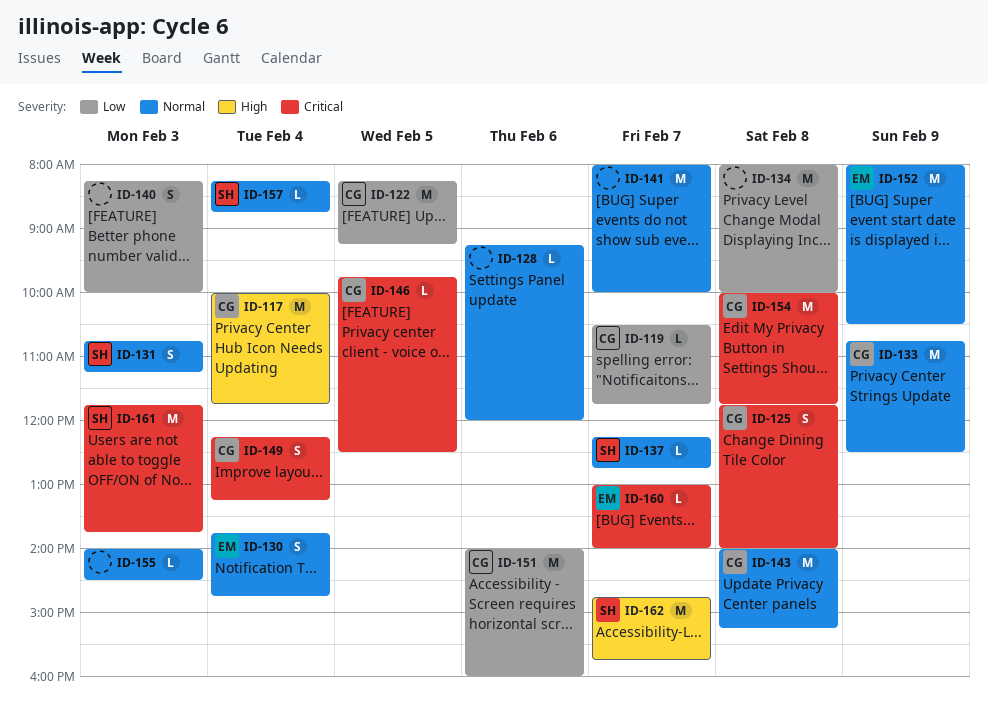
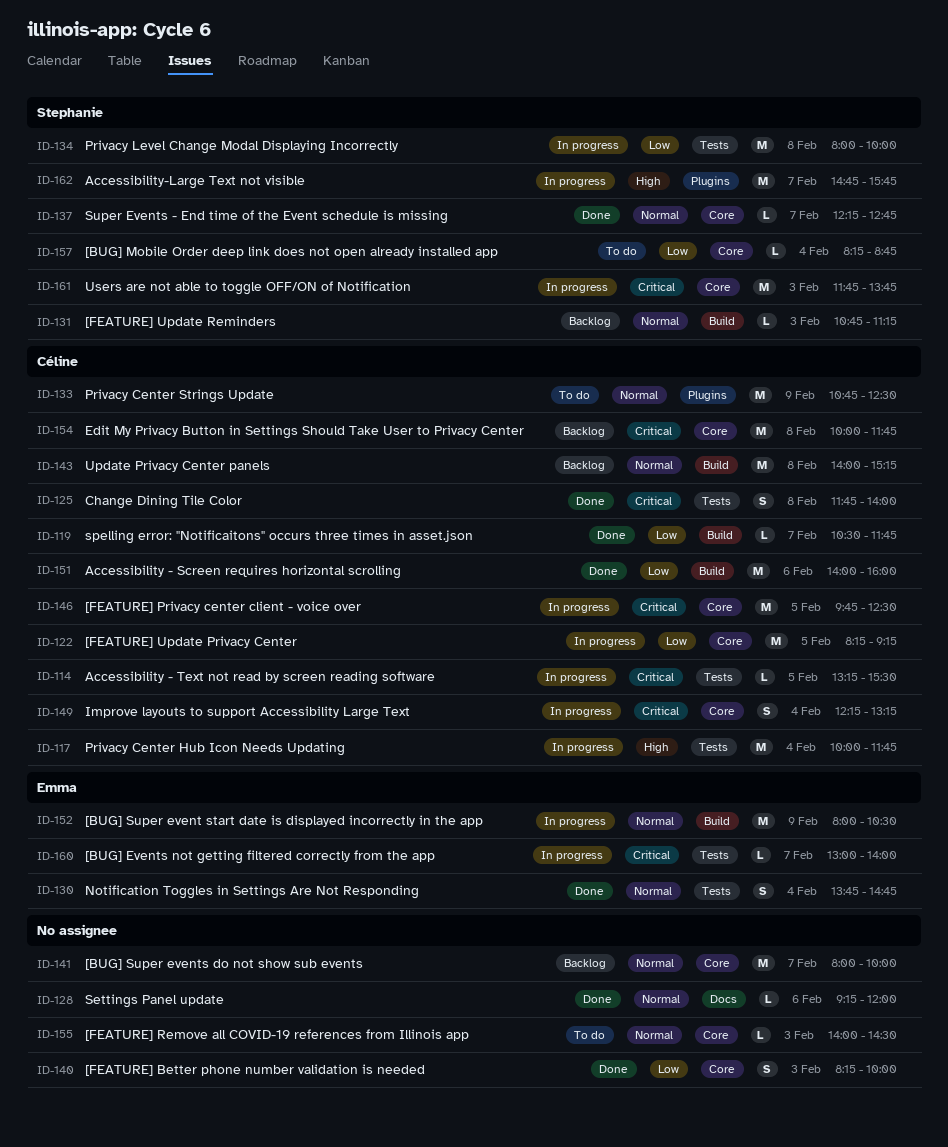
ID-114: none -> present
ID-131, estimate: S -> L
ID-134, owner: none -> Stephanie
ID-146, estimate: L -> M
ID-157, priority: Normal -> Low

